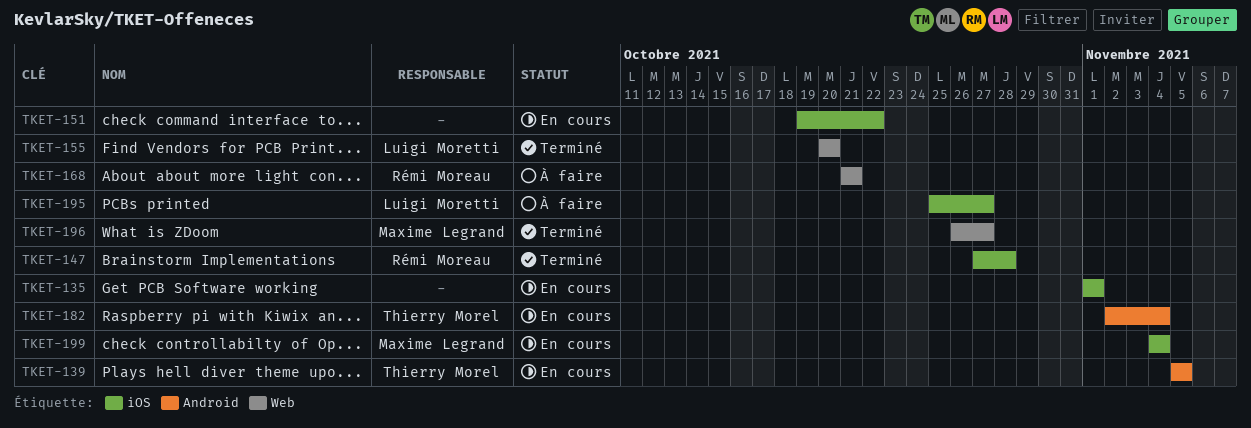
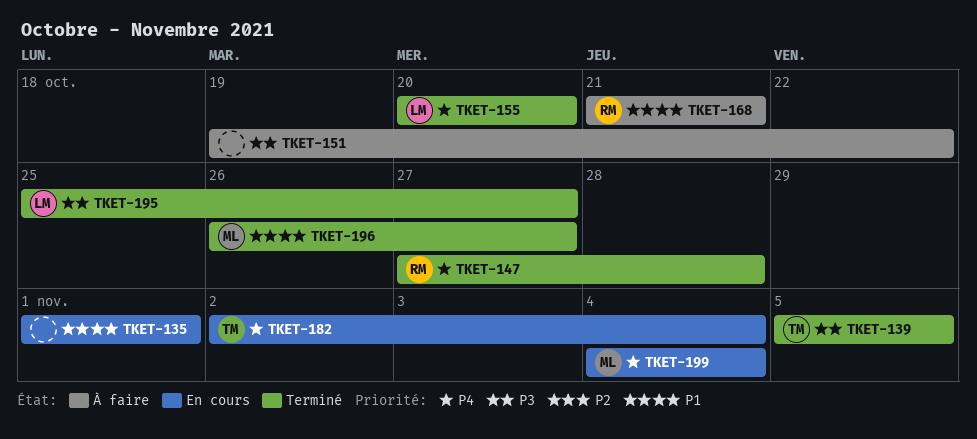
TKET-139, status: En cours -> Terminé
TKET-151, status: En cours -> À faire
TKET-195, status: À faire -> Terminé

